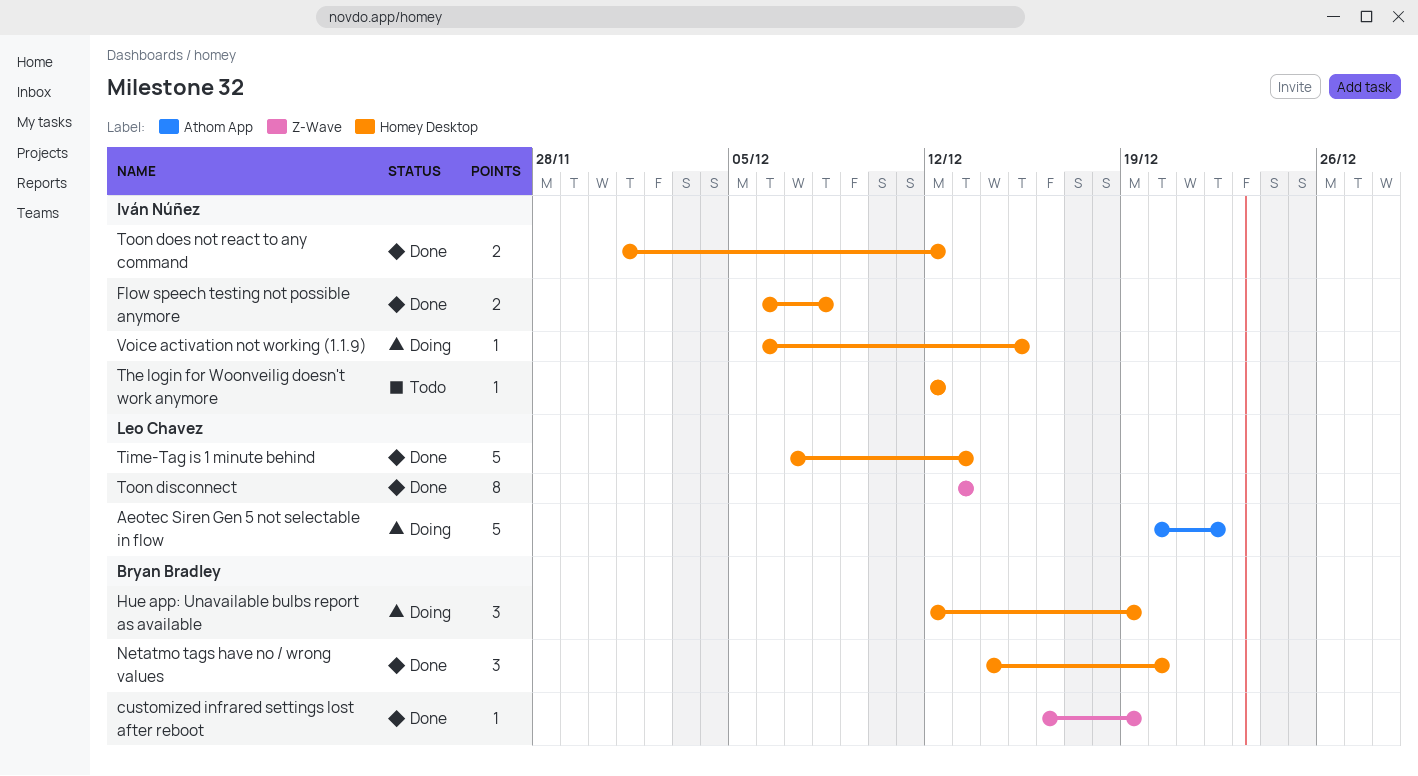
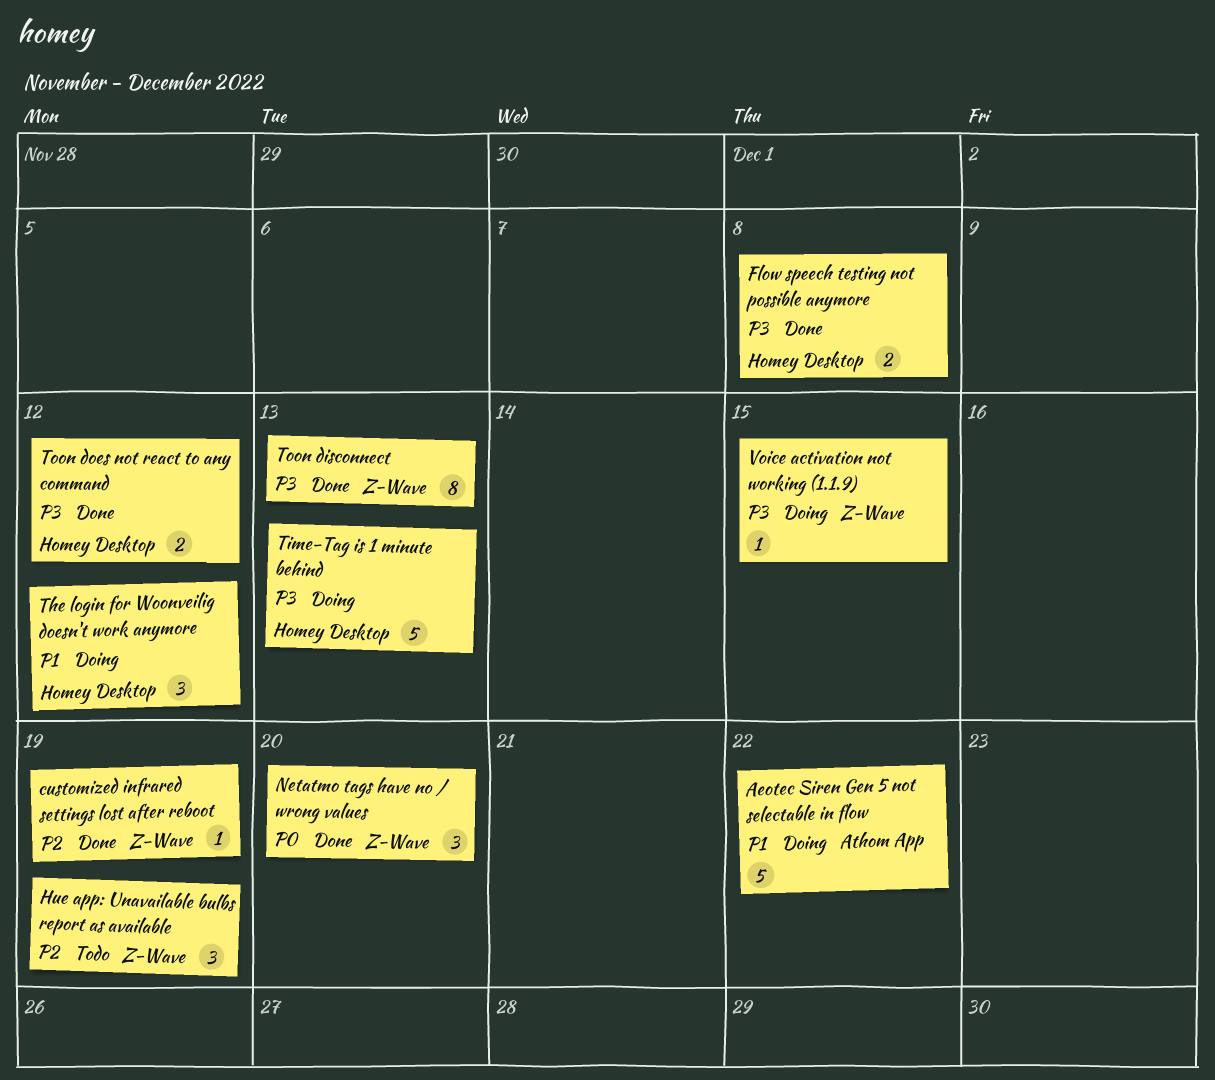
Hue app: Unavailable bulbs report as available, status: Doing -> Todo
Hue app: Unavailable bulbs report as available, label: Homey Desktop -> Z-Wave
Netatmo tags have no / wrong values, label: Homey Desktop -> Z-Wave
The login for Woonveilig doesn't work anymore, status: Todo -> Doing
The login for Woonveilig doesn't work anymore, estimate: 1 -> 3
Time-Tag is 1 minute behind, status: Done -> Doing
Voice activation not working (1.1.9), label: Homey Desktop -> Z-Wave

